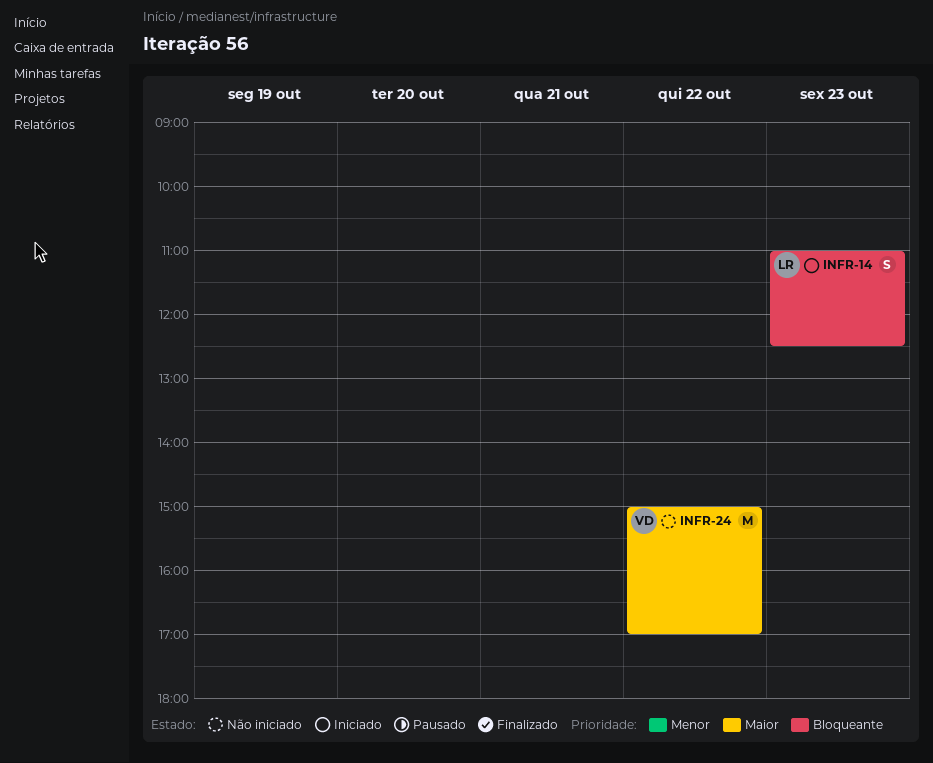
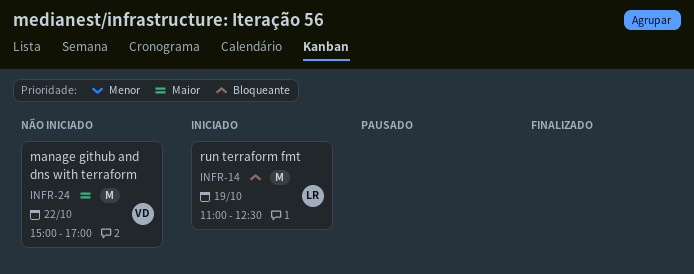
INFR-14, estimate: S -> M
INFR-14, day: Oct 23 -> Oct 19

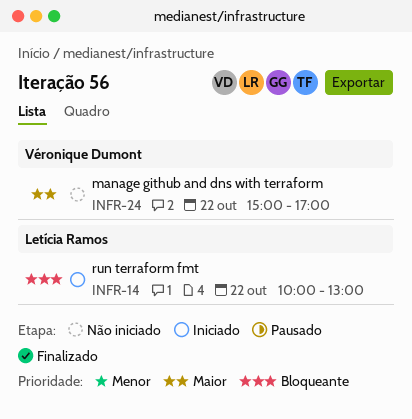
INFR-14, day: Oct 19 -> Oct 22
INFR-14, begins: 11:00 -> 10:00
INFR-14, ends: 12:30 -> 13:00

